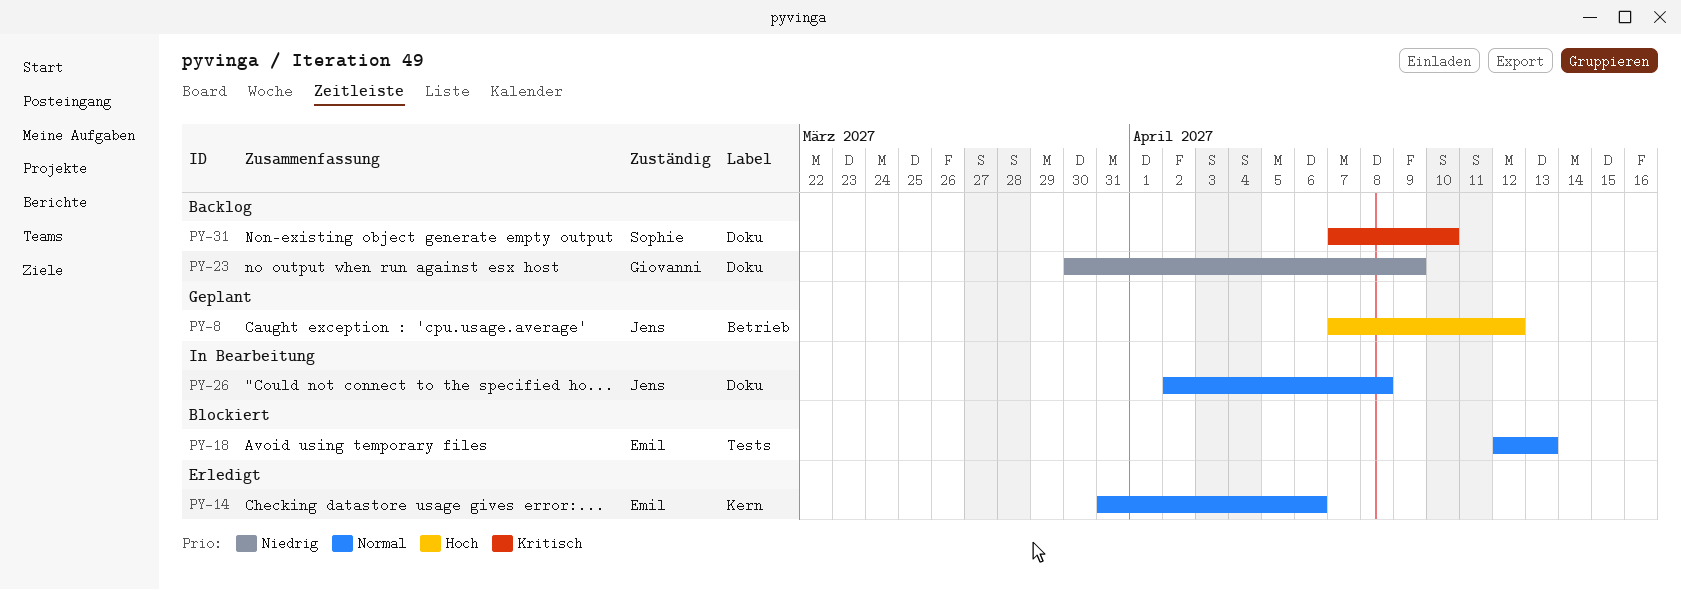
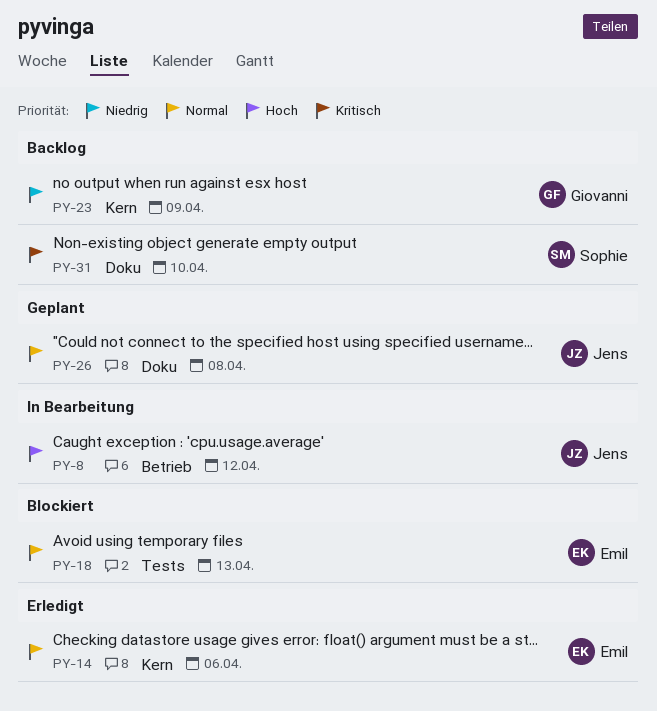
PY-8, status: Geplant -> In Bearbeitung
PY-23, label: Doku -> Kern
PY-26, status: In Bearbeitung -> Geplant

